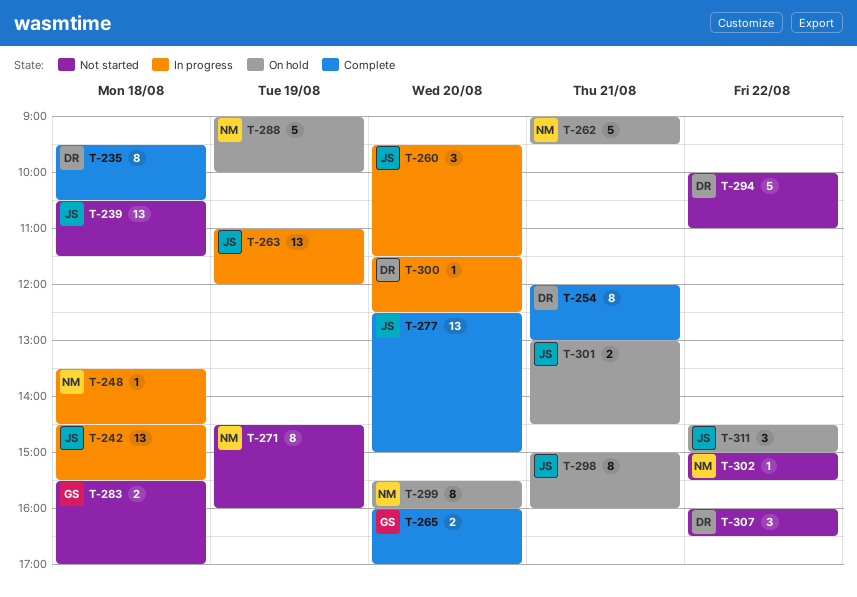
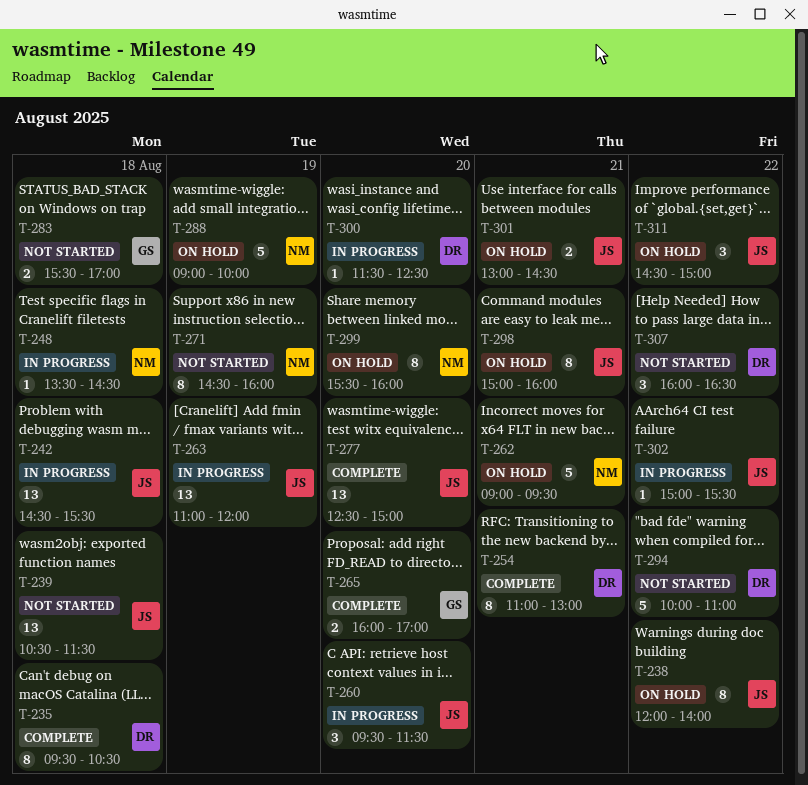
T-238: none -> present
T-254, begins: 12:00 -> 11:00
T-302, status: Not started -> In progress
T-302, owner: NM -> JS

